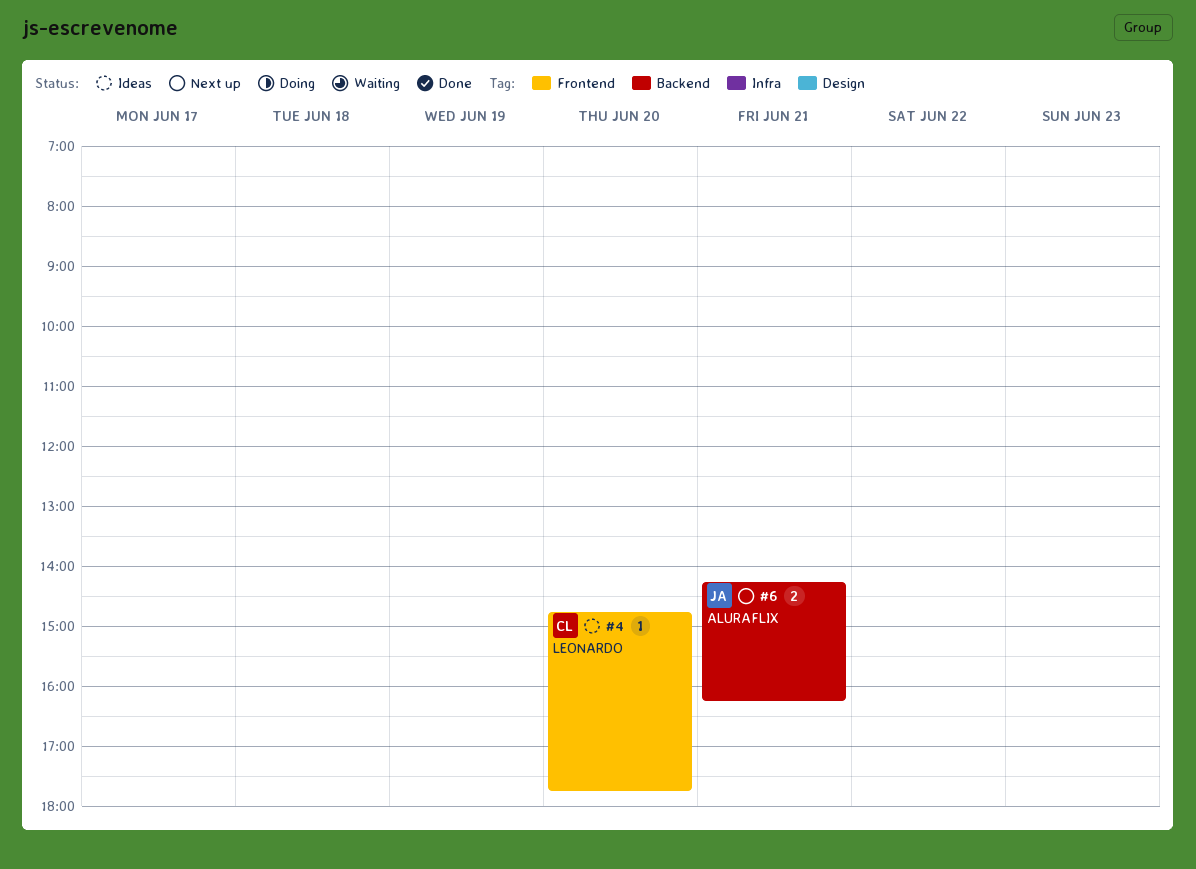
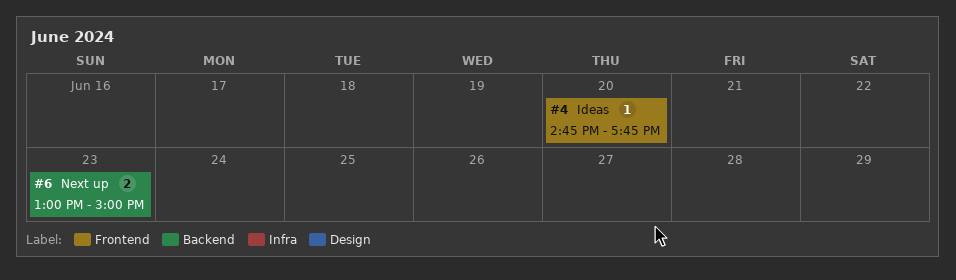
#6, day: Jun 21 -> Jun 23
#6, begins: 14:15 -> 13:00
#6, ends: 16:15 -> 15:00

